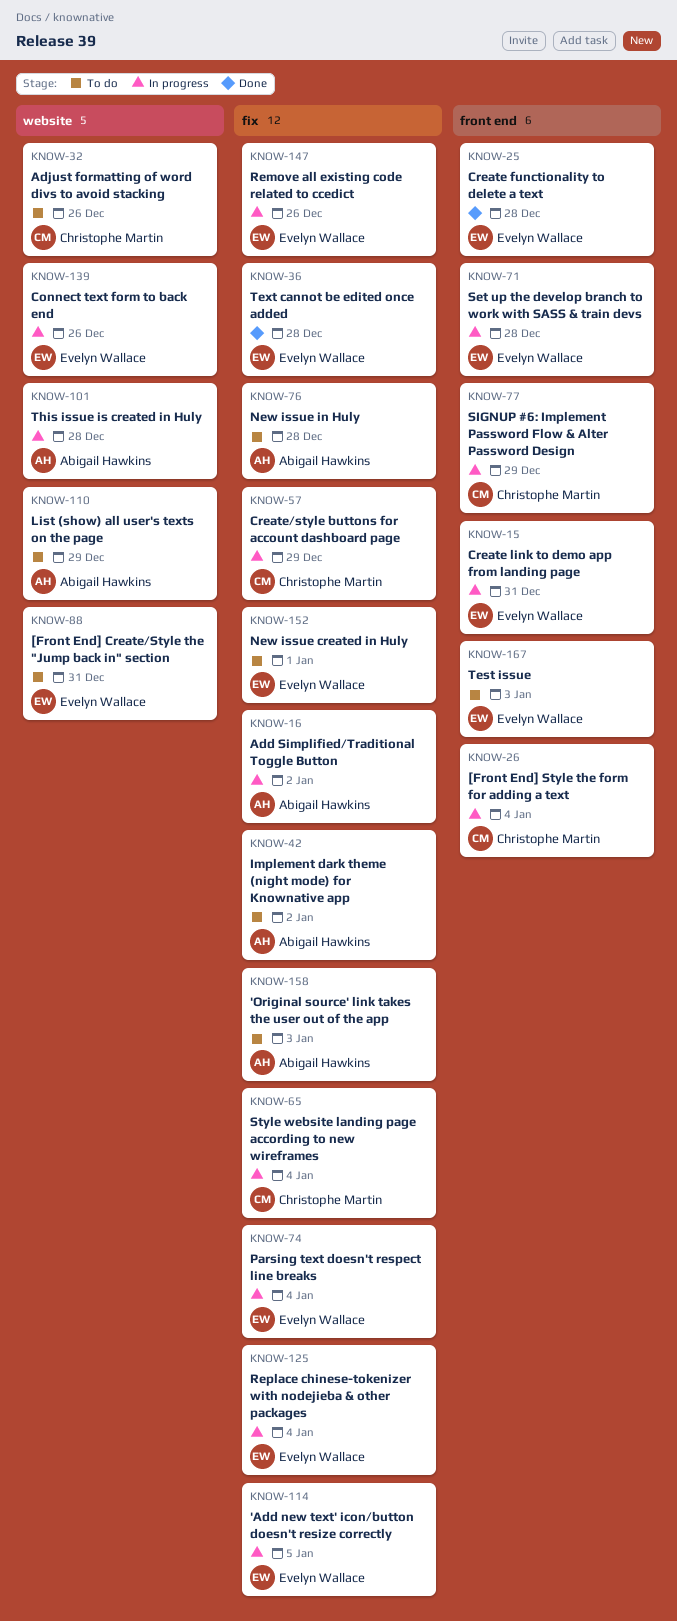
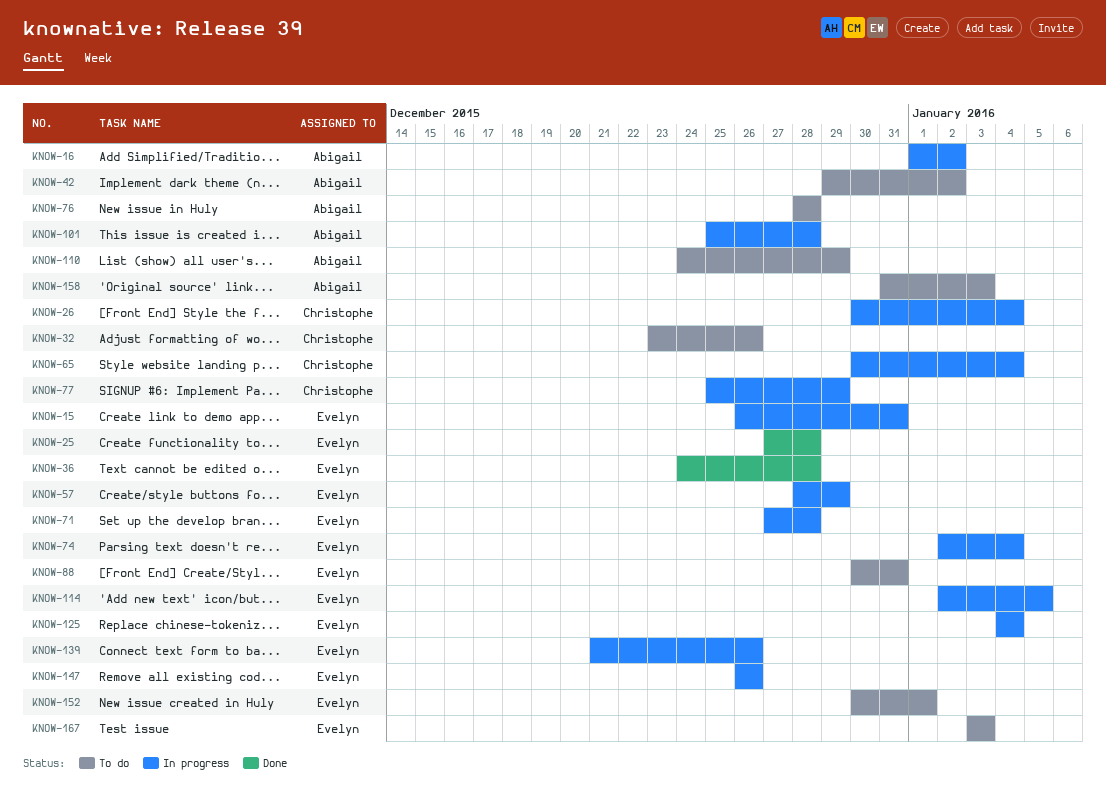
KNOW-57, owner: Christophe Martin -> Evelyn Wallace

